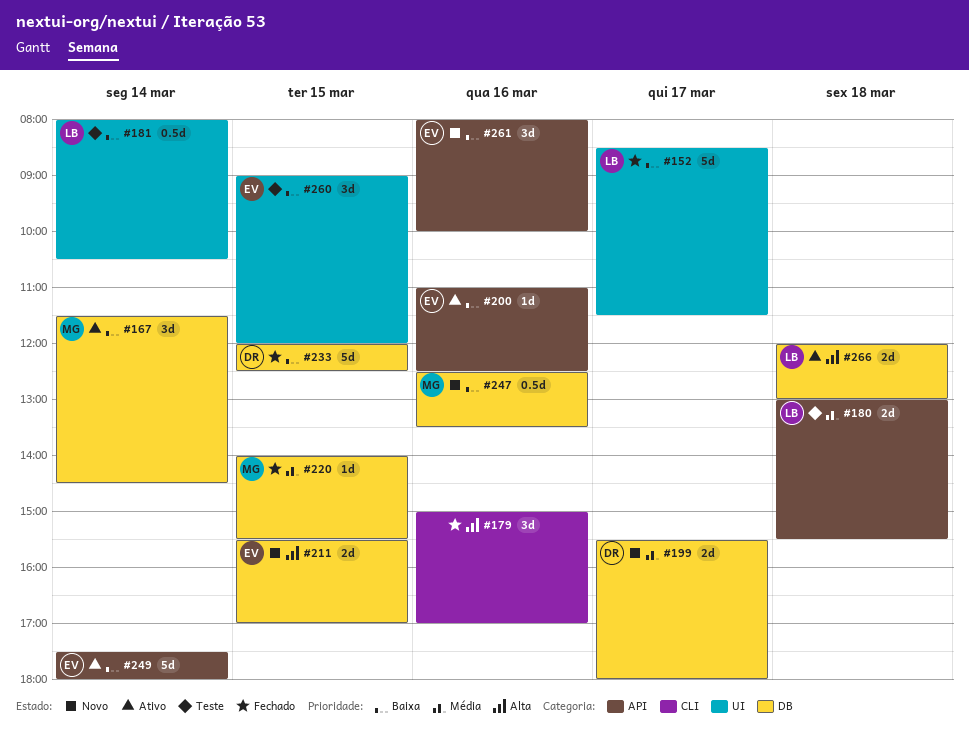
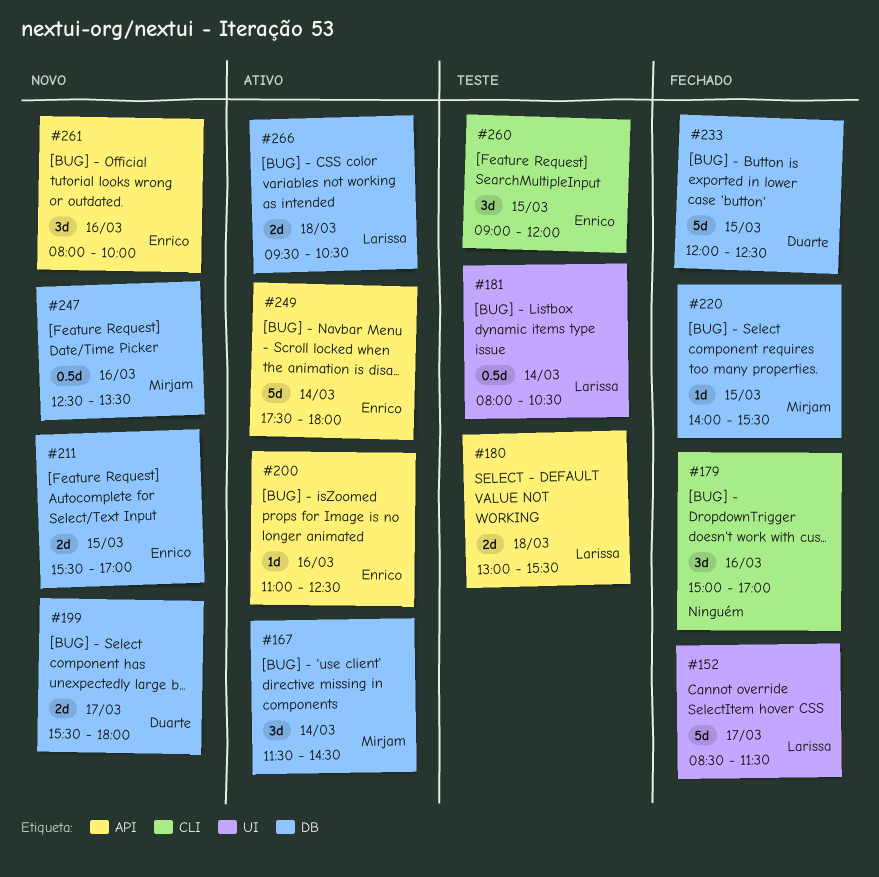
#260, label: UI -> CLI
#266, begins: 12:00 -> 09:30
#266, ends: 13:00 -> 10:30

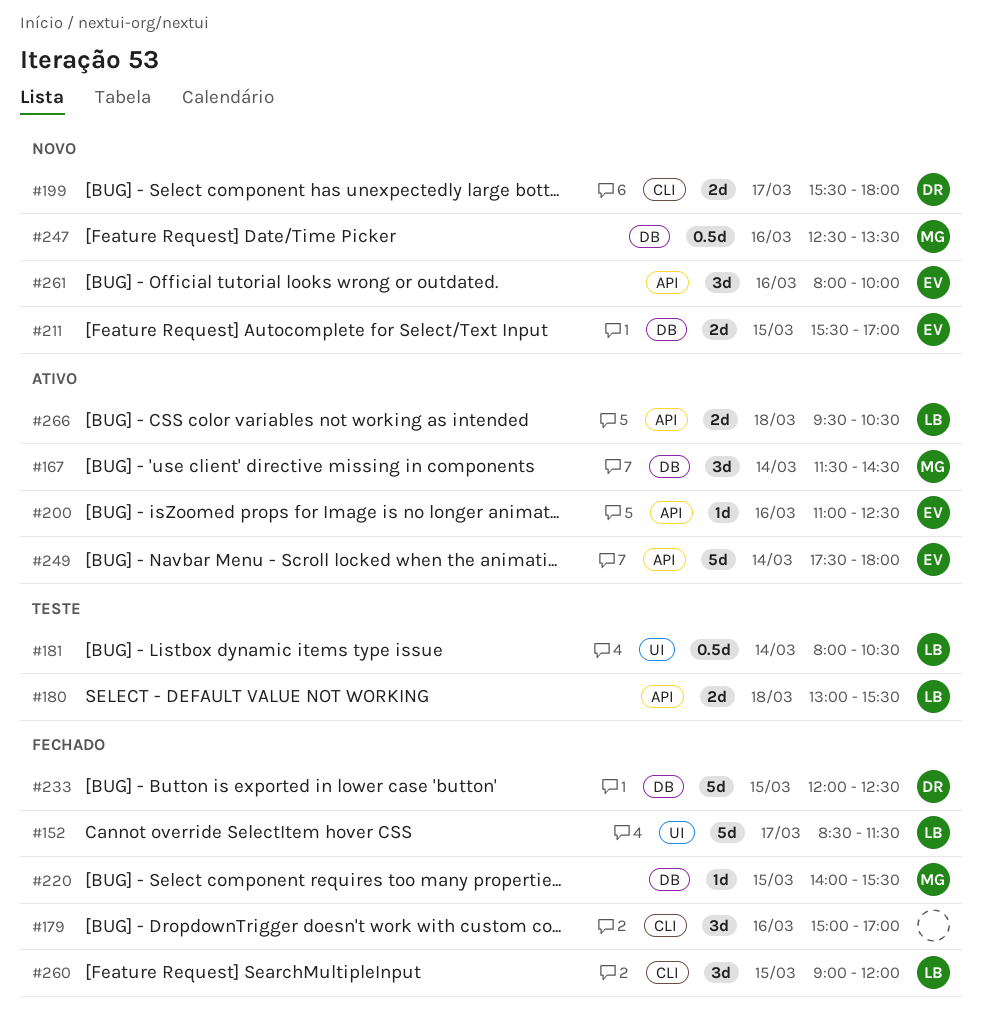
#199, label: DB -> CLI
#260, status: Teste -> Fechado
#260, owner: Enrico -> Larissa
#266, label: DB -> API

